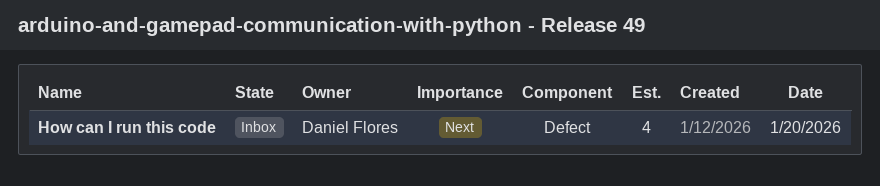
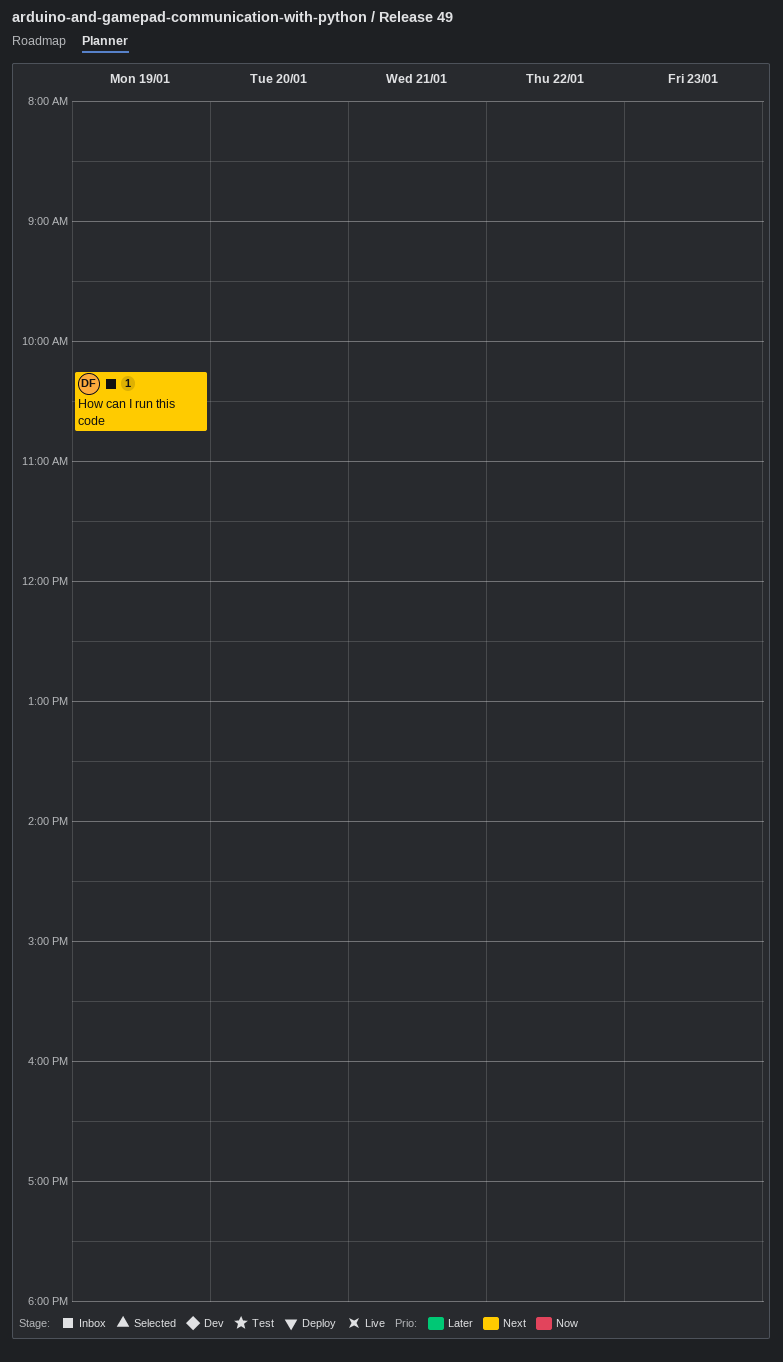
How can I run this code, estimate: 4 -> 1
How can I run this code, day: Jan 20 -> Jan 19

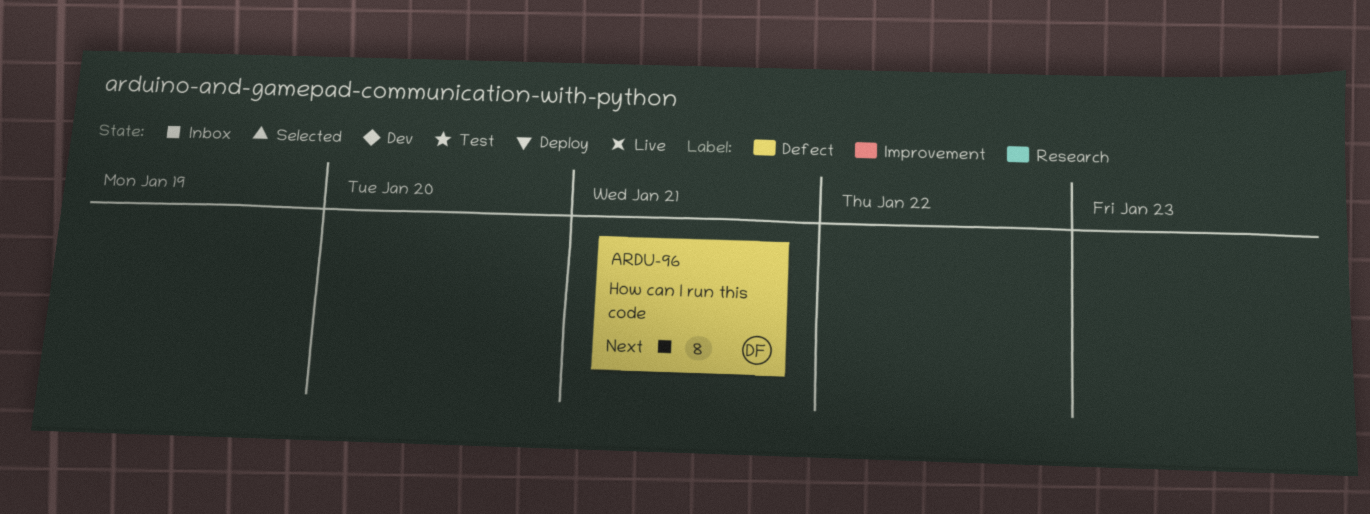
How can I run this code, estimate: 1 -> 8
How can I run this code, day: Jan 19 -> Jan 21

